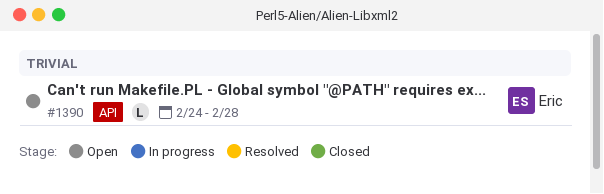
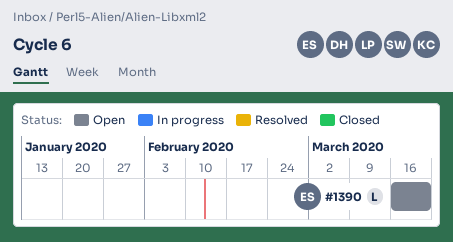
#1390, start: Feb 24 -> Mar 16
#1390, due: Feb 28 -> Mar 20

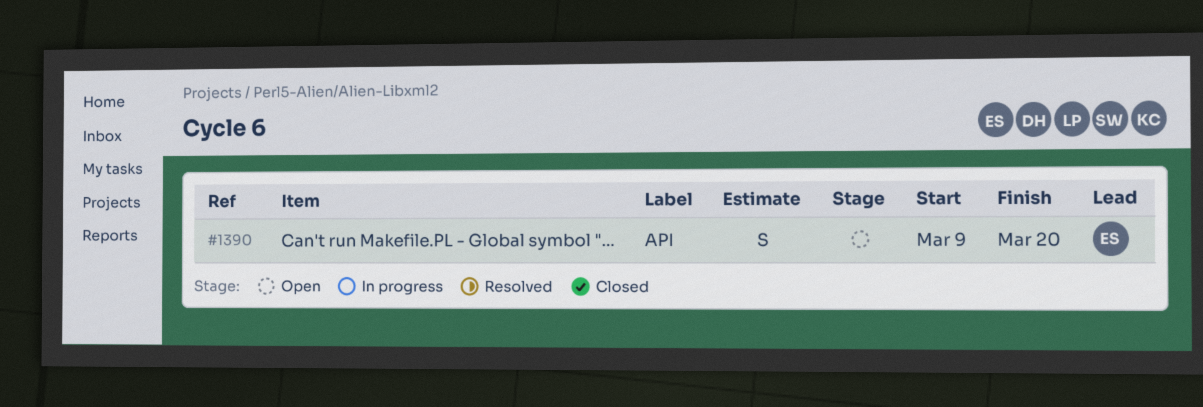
#1390, estimate: L -> S
#1390, start: Mar 16 -> Mar 9

